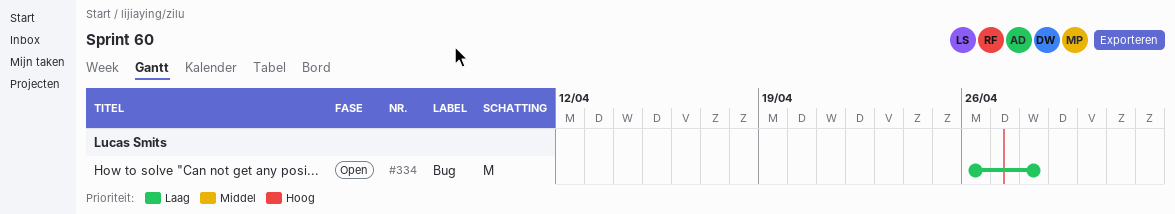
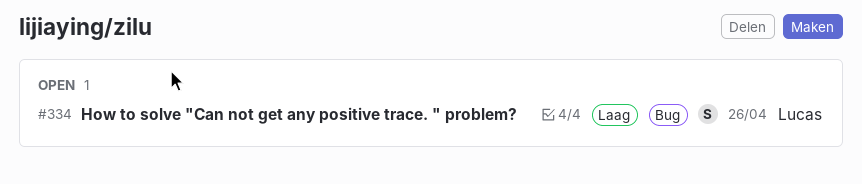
#334, estimate: M -> S
#334, due: Apr 28 -> Apr 26

